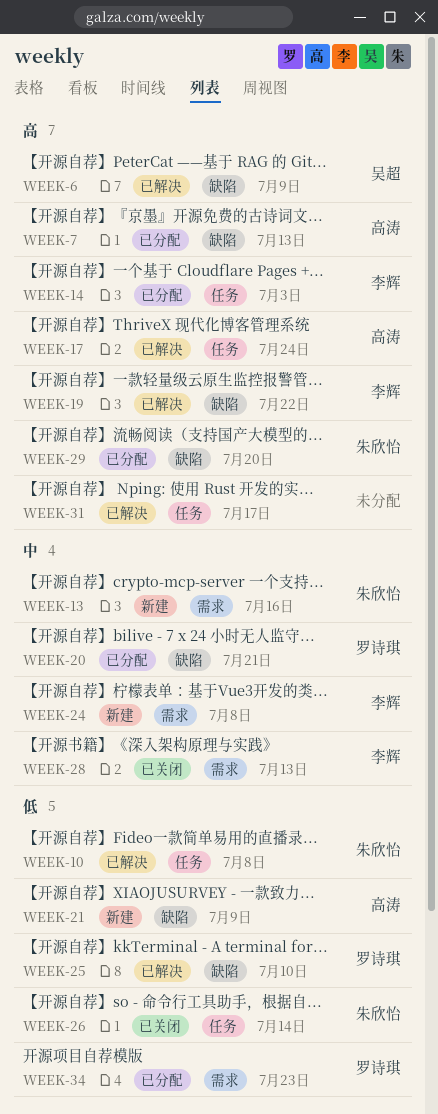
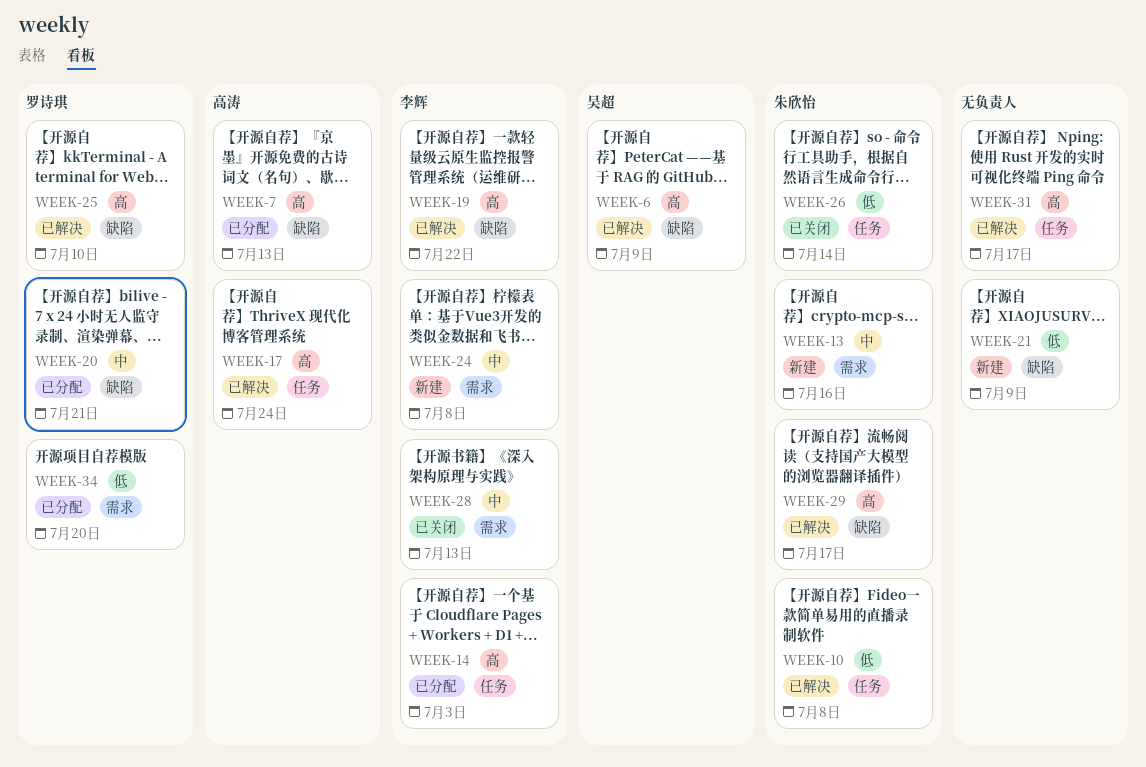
WEEK-21, owner: 高涛 -> none
WEEK-25, priority: 低 -> 高
WEEK-29, status: 已分配 -> 已解决
WEEK-29, due: Jul 20 -> Jul 17
WEEK-34, due: Jul 23 -> Jul 20

